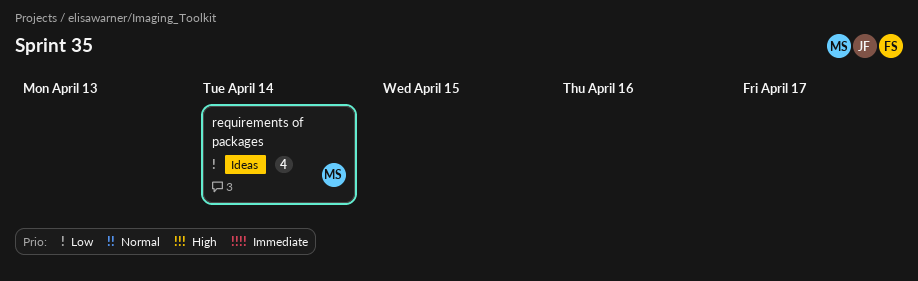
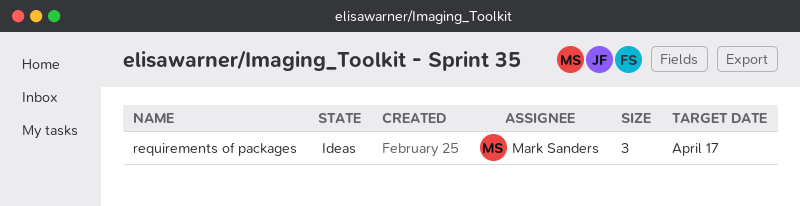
requirements of packages, estimate: 4 -> 3
requirements of packages, due: Apr 14 -> Apr 17

